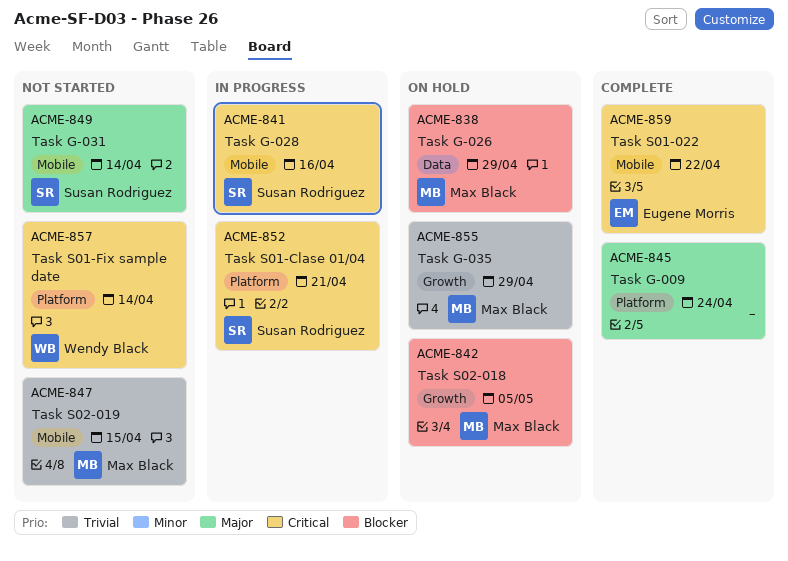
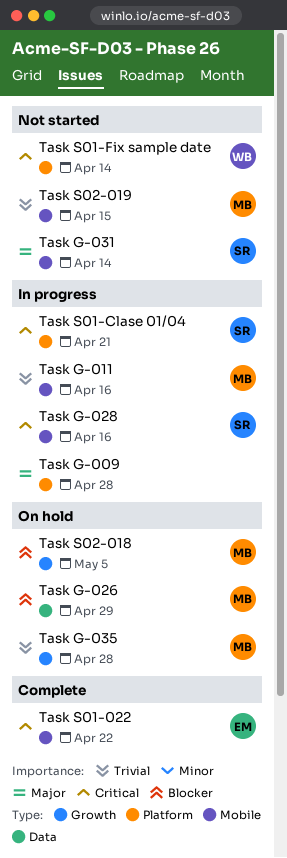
Task G-009, status: Complete -> In progress
Task G-009, due: Apr 24 -> Apr 28
Task G-011: none -> present
Task G-035, due: Apr 29 -> Apr 28

